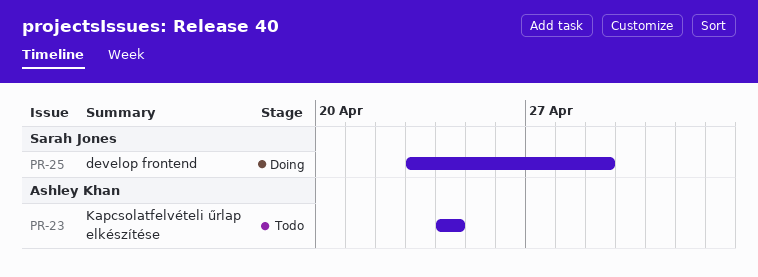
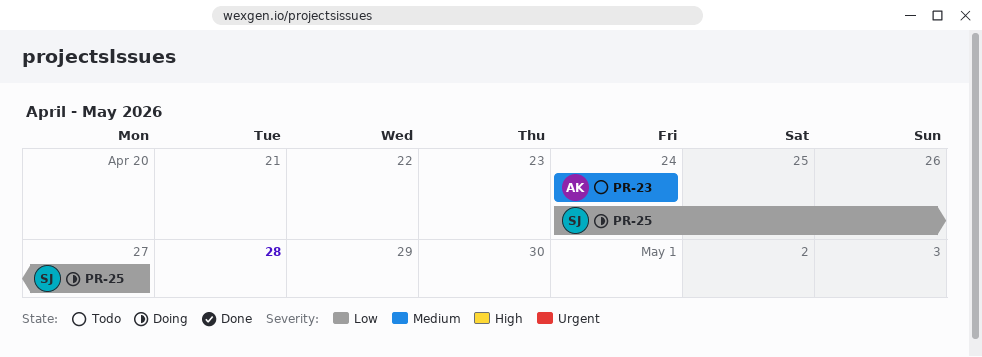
PR-25, start: Apr 23 -> Apr 24
PR-25, due: Apr 29 -> Apr 27

